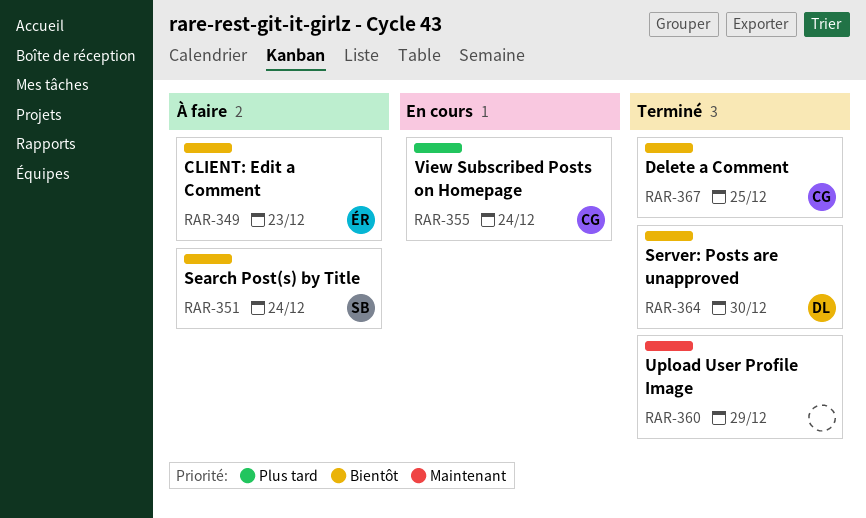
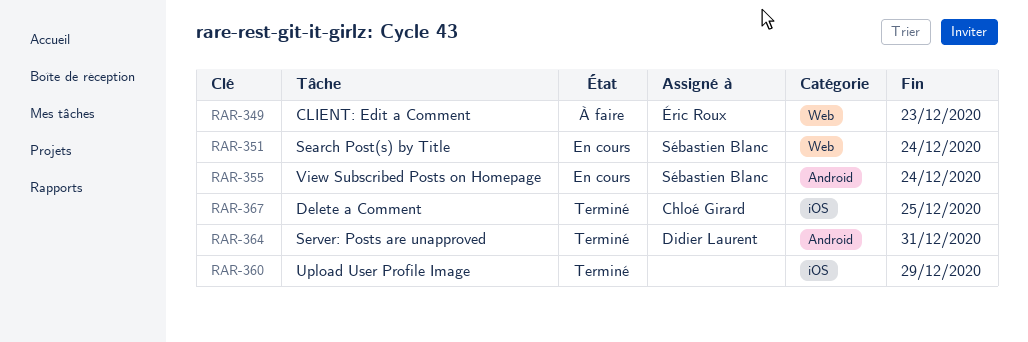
RAR-351, status: À faire -> En cours
RAR-355, owner: Chloé Girard -> Sébastien Blanc
RAR-364, due: Dec 30 -> Dec 31

